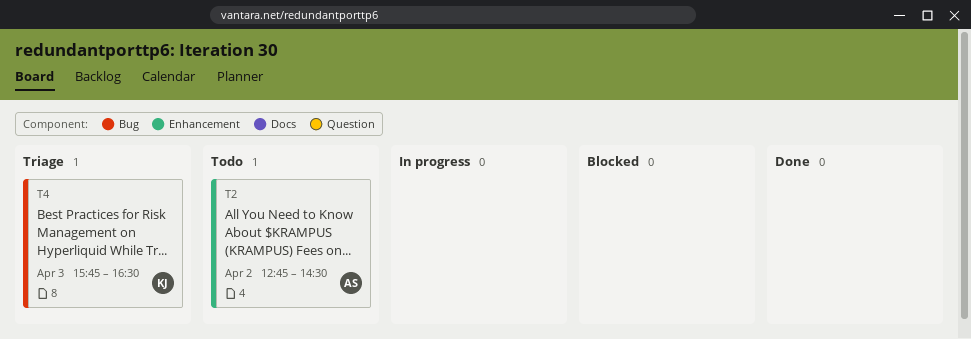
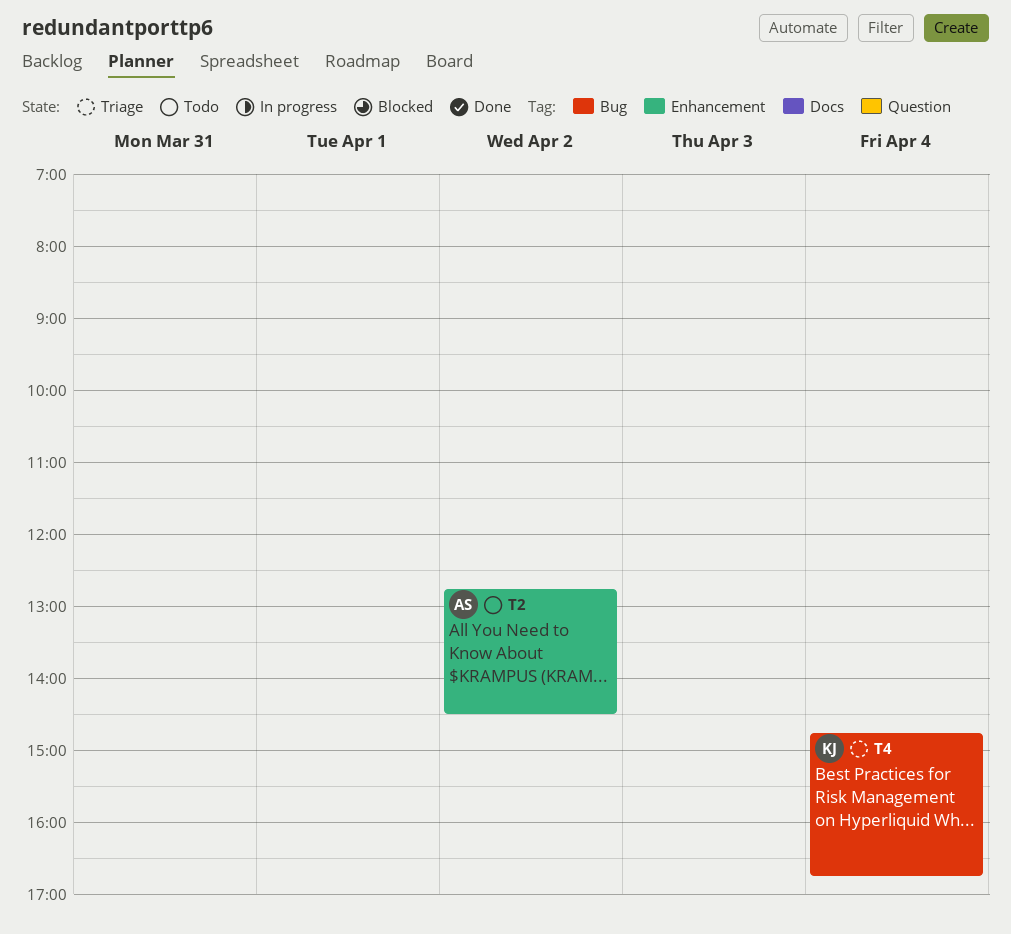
T4, day: Apr 3 -> Apr 4
T4, begins: 15:45 -> 14:45
T4, ends: 16:30 -> 16:45

